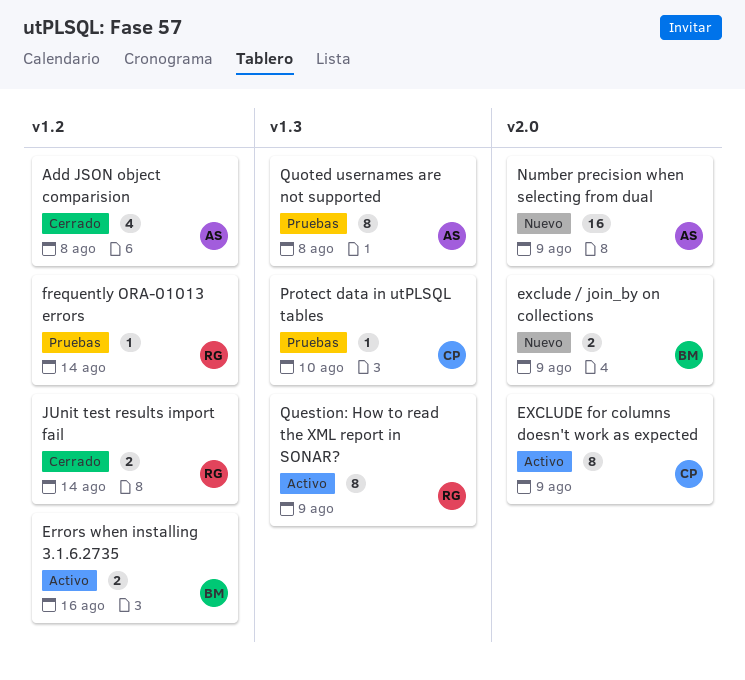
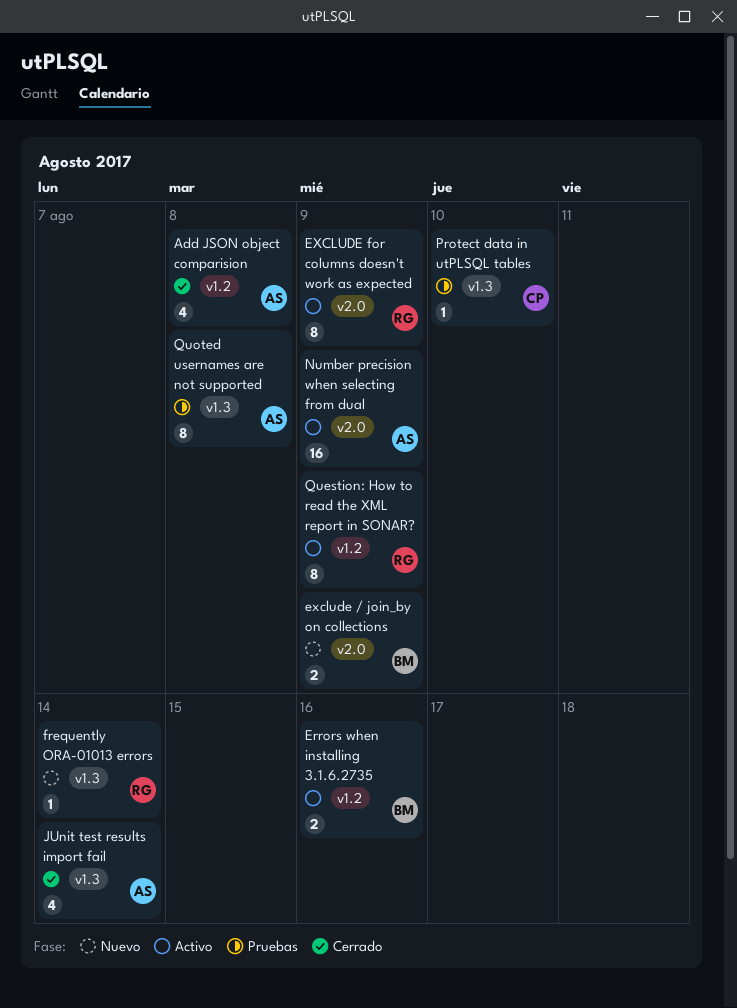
EXCLUDE for columns doesn't work as expected, owner: CP -> RG
frequently ORA-01013 errors, status: Pruebas -> Nuevo
frequently ORA-01013 errors, label: v1.2 -> v1.3
JUnit test results import fail, owner: RG -> AS
JUnit test results import fail, label: v1.2 -> v1.3
JUnit test results import fail, estimate: 2 -> 4
Number precision when selecting from dual, status: Nuevo -> Activo
Question: How to read the XML report in SONAR?, label: v1.3 -> v1.2

